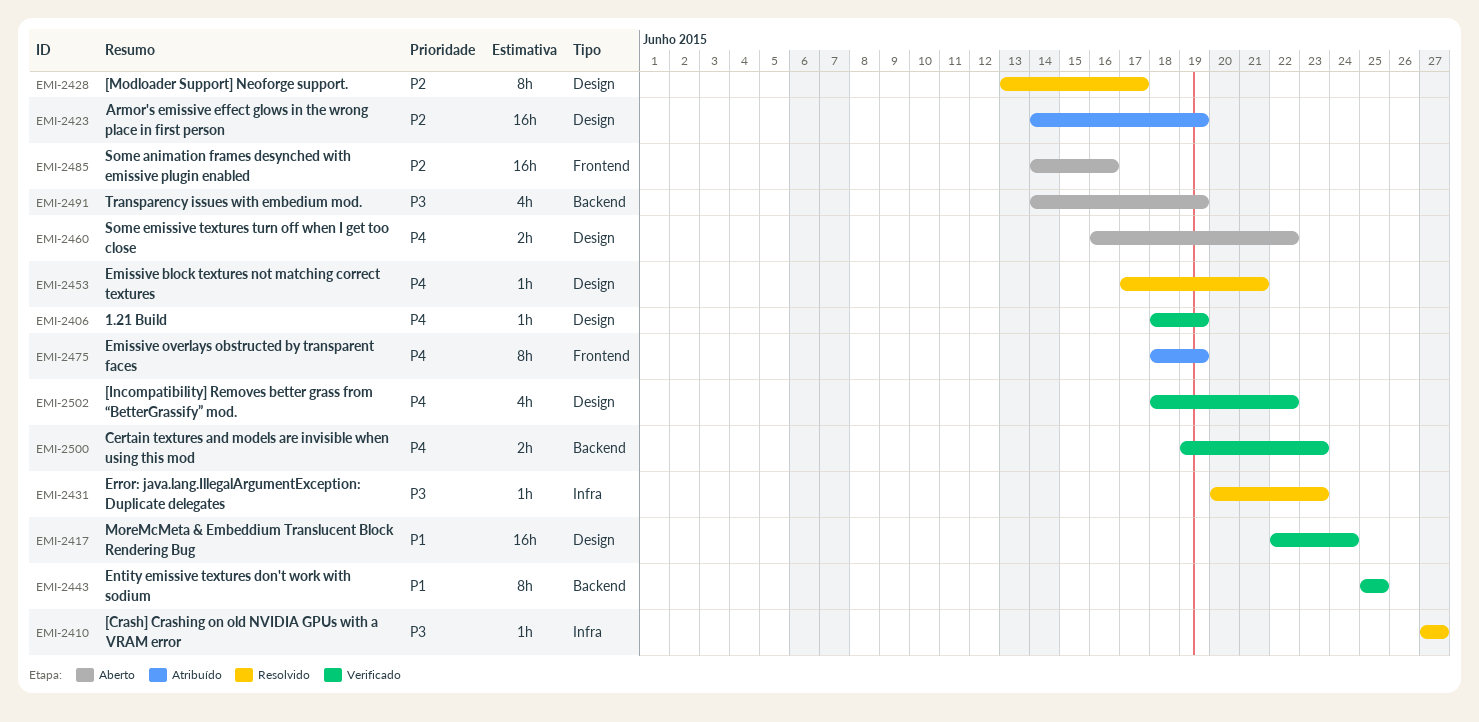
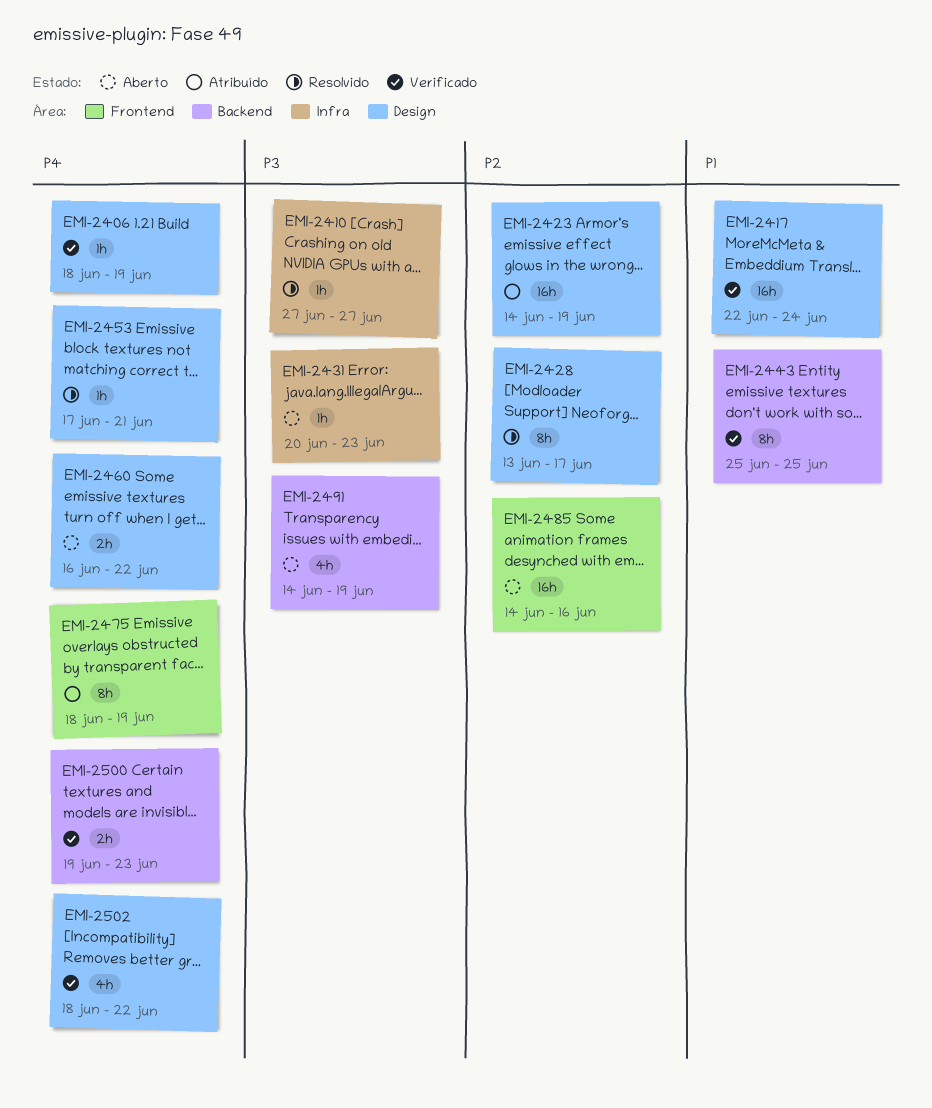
EMI-2431, status: Resolvido -> Aberto

